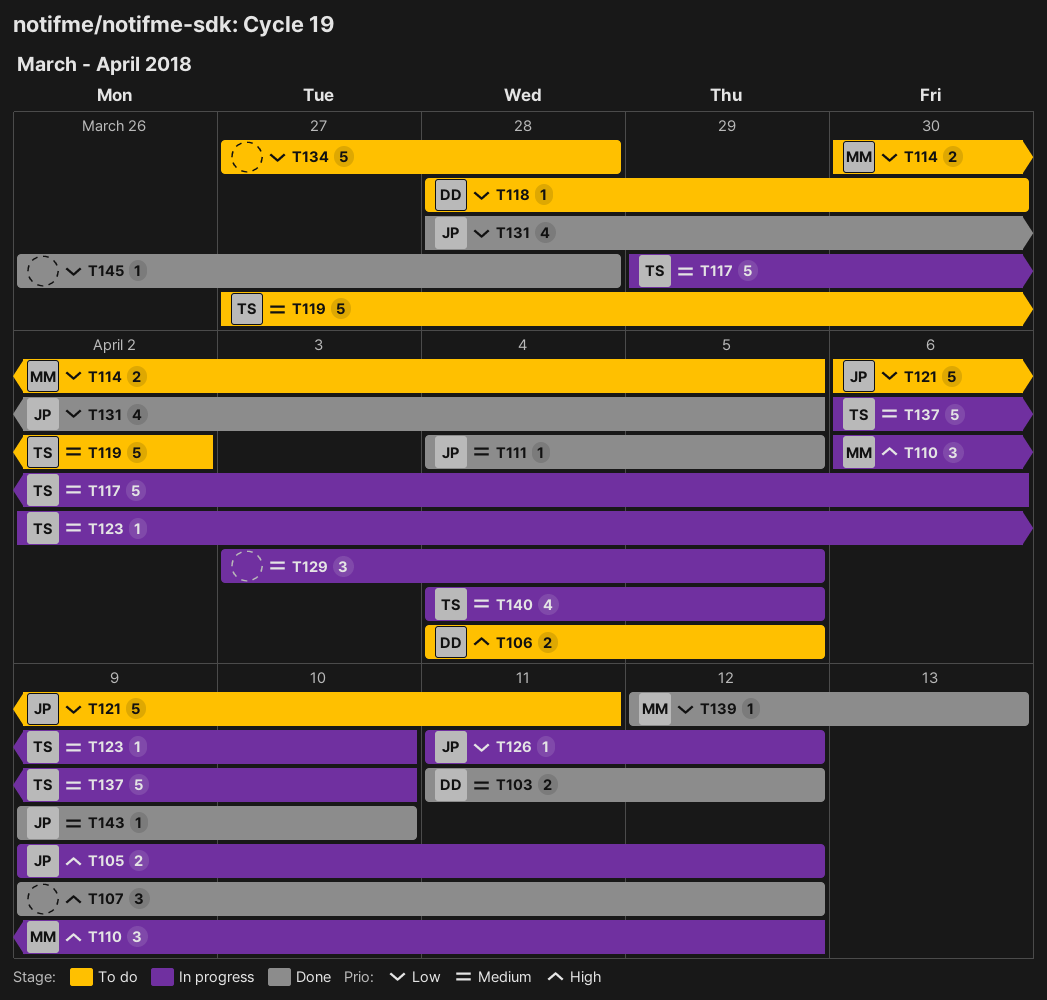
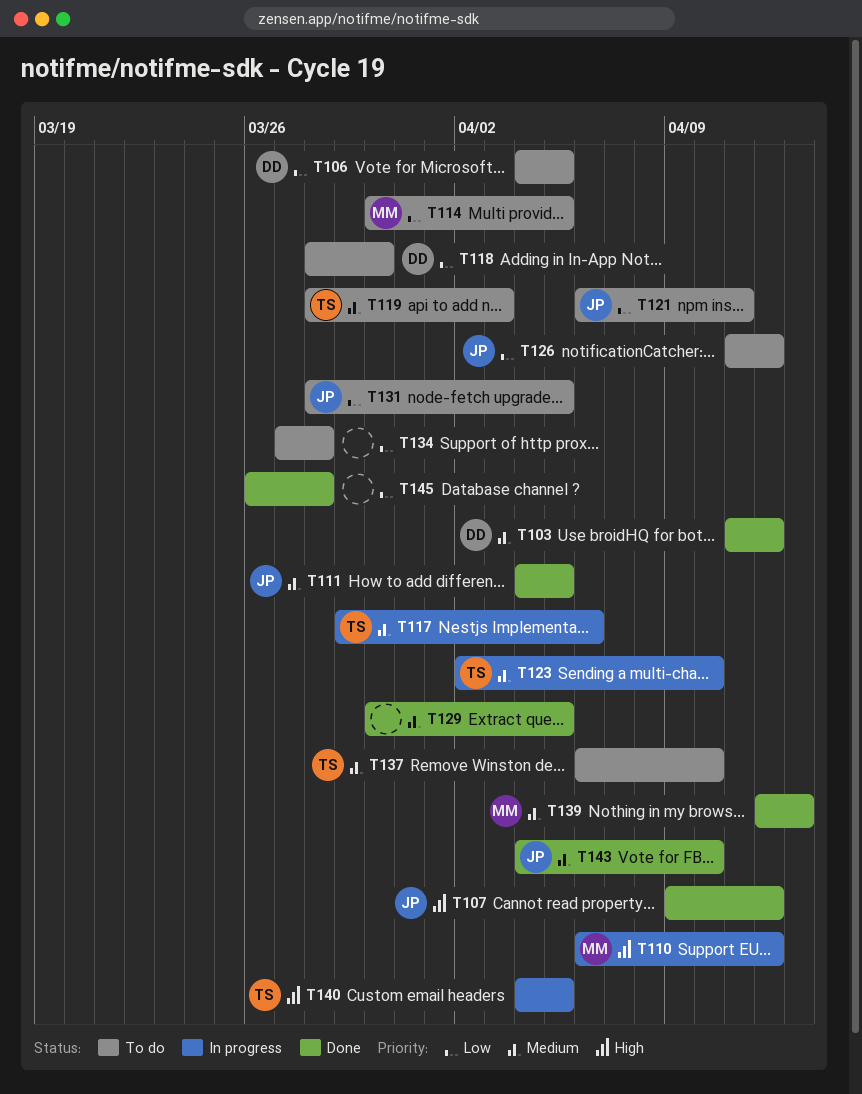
T105: present -> none
T106, priority: High -> Low
T107, owner: none -> JP
T119, start: Mar 27 -> Mar 28
T119, due: Apr 2 -> Apr 3
T126, status: In progress -> To do
T129, status: In progress -> Done
T129, start: Apr 3 -> Mar 30
T131, status: Done -> To do
T137, status: In progress -> To do
T139, priority: Low -> Medium
T140, priority: Medium -> High
T143, start: Apr 9 -> Apr 4

